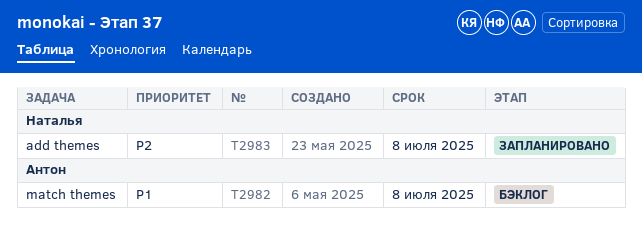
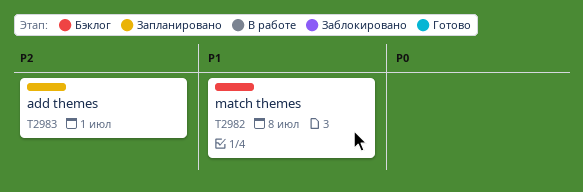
T2983, due: Jul 8 -> Jul 1

